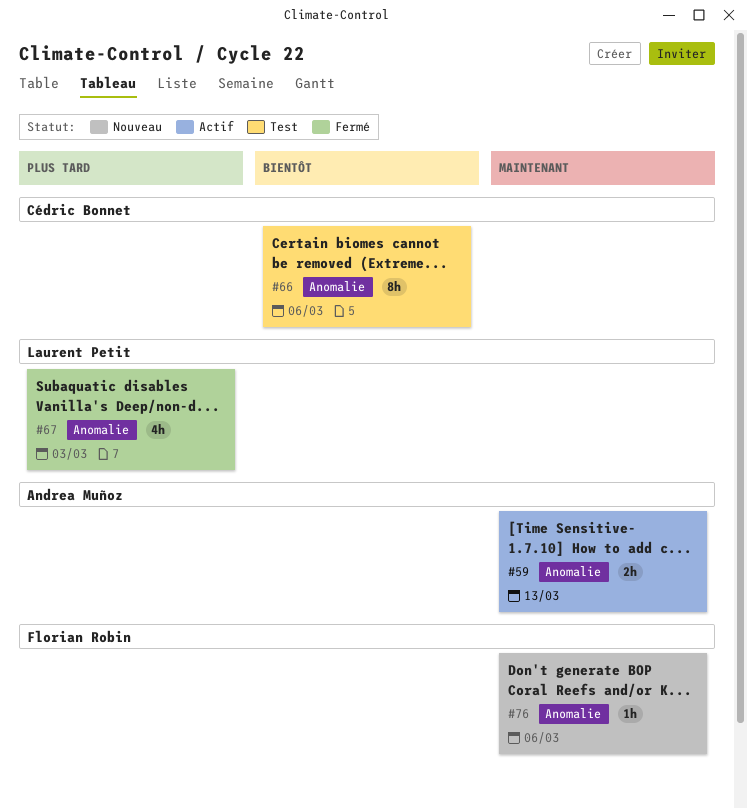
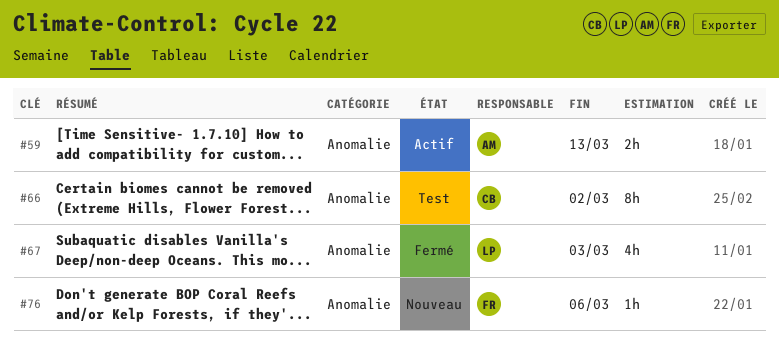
#66, due: Mar 6 -> Mar 2

